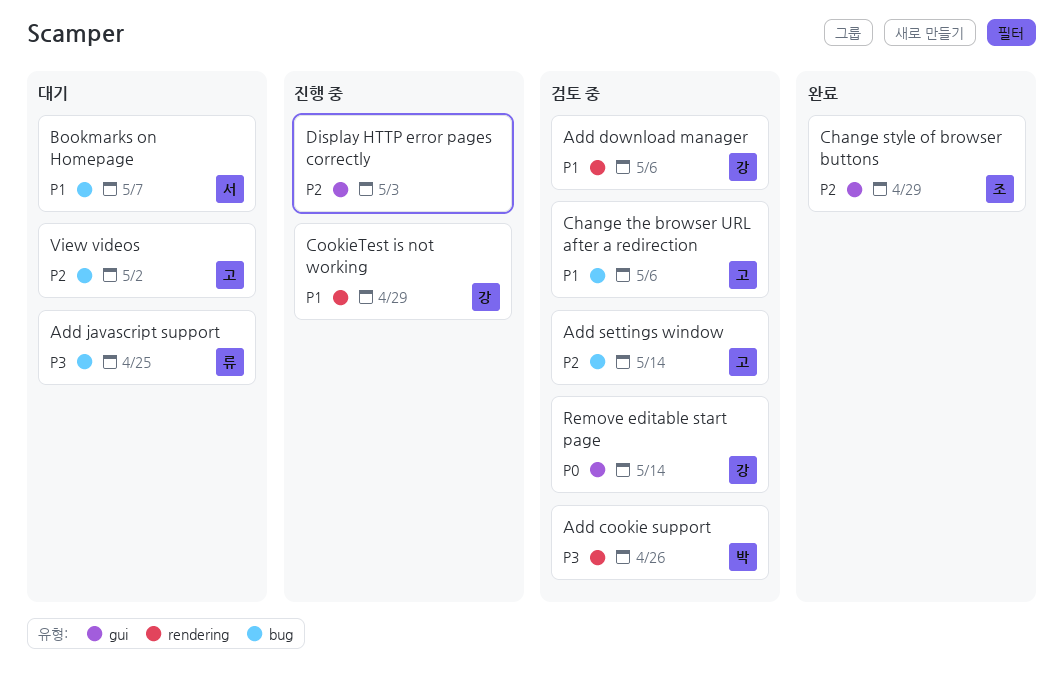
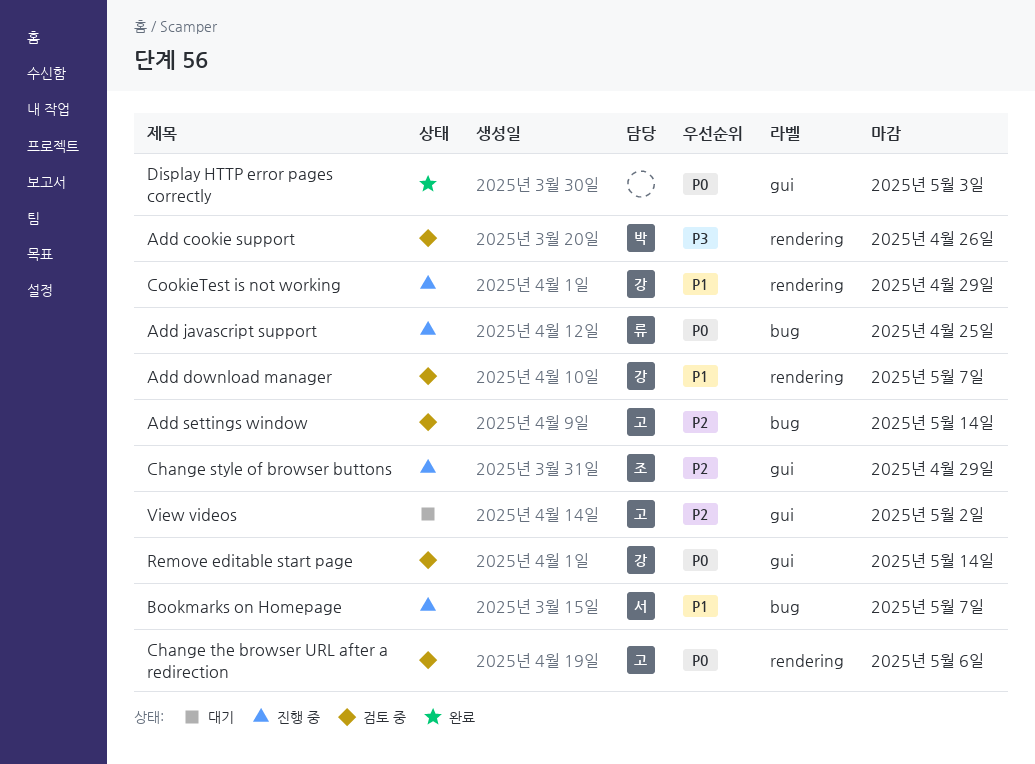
Add download manager, due: May 6 -> May 7
Add javascript support, status: 대기 -> 진행 중
Add javascript support, priority: P3 -> P0
Bookmarks on Homepage, status: 대기 -> 진행 중
Change style of browser buttons, status: 완료 -> 진행 중
Change the browser URL after a redirection, priority: P1 -> P0
Change the browser URL after a redirection, label: bug -> rendering
Display HTTP error pages correctly, status: 진행 중 -> 완료
Display HTTP error pages correctly, priority: P2 -> P0
View videos, label: bug -> gui

